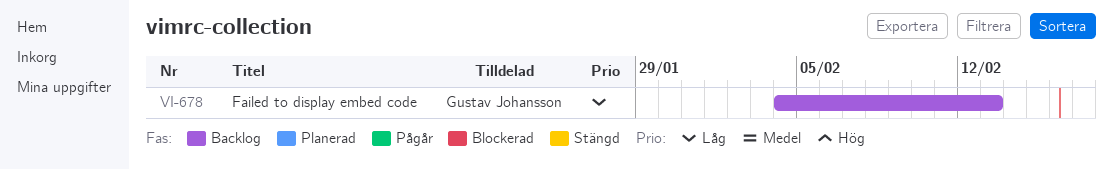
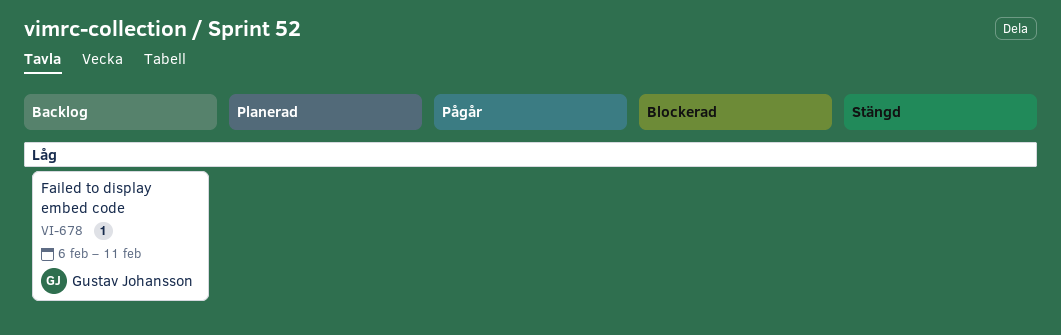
VI-678, start: Feb 4 -> Feb 6
VI-678, due: Feb 13 -> Feb 11

